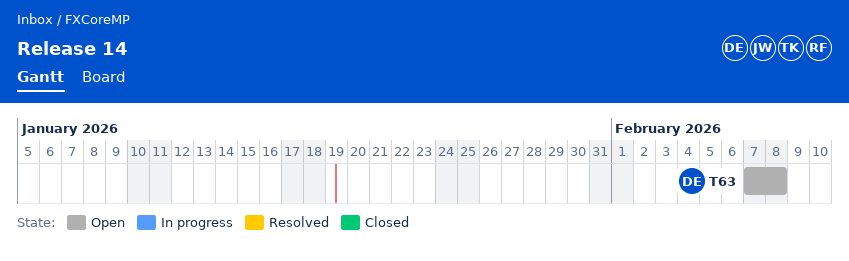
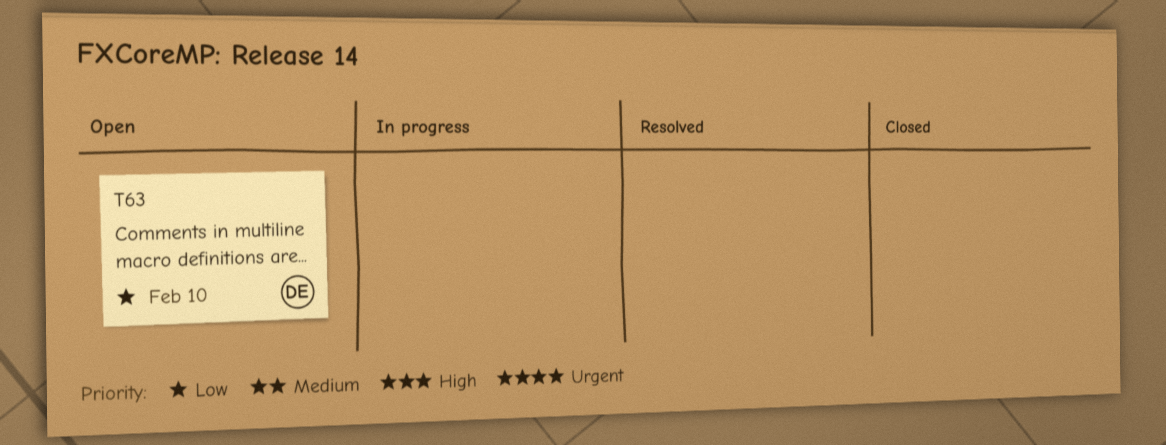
T63, due: Feb 8 -> Feb 10

